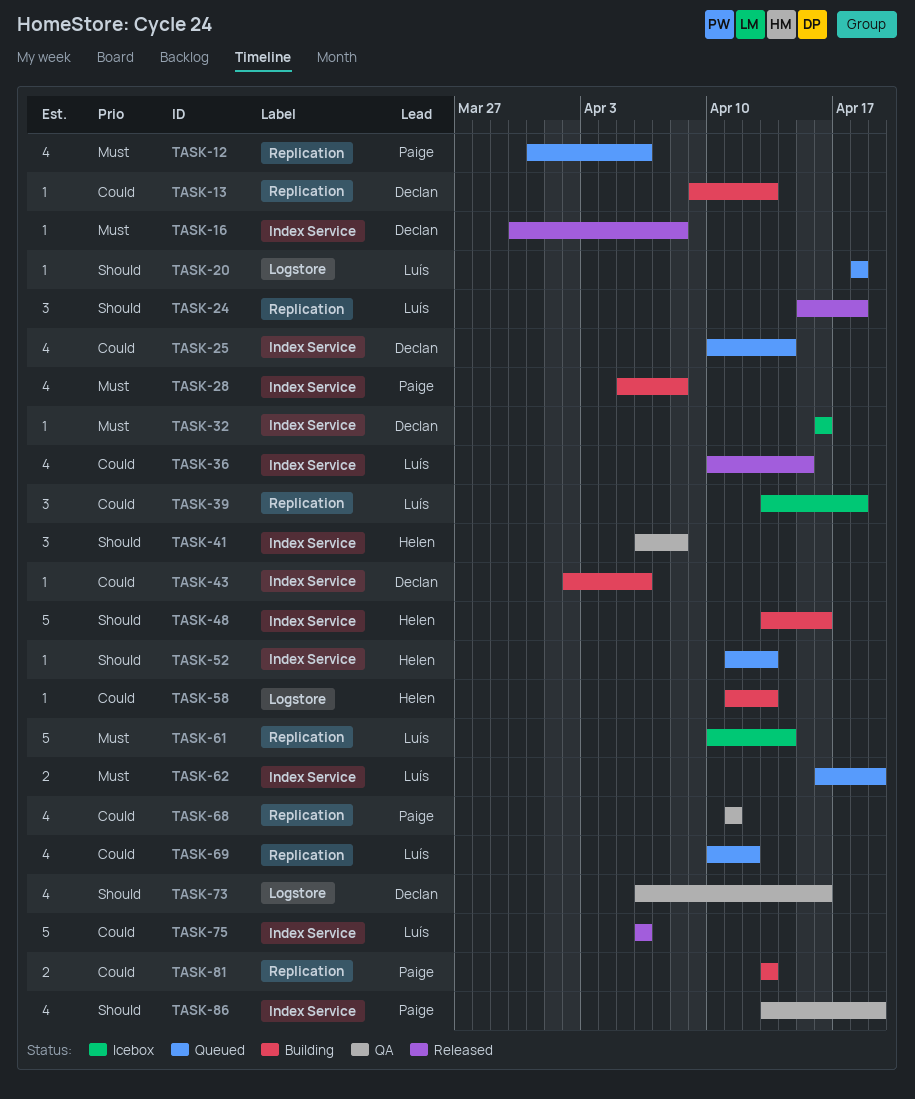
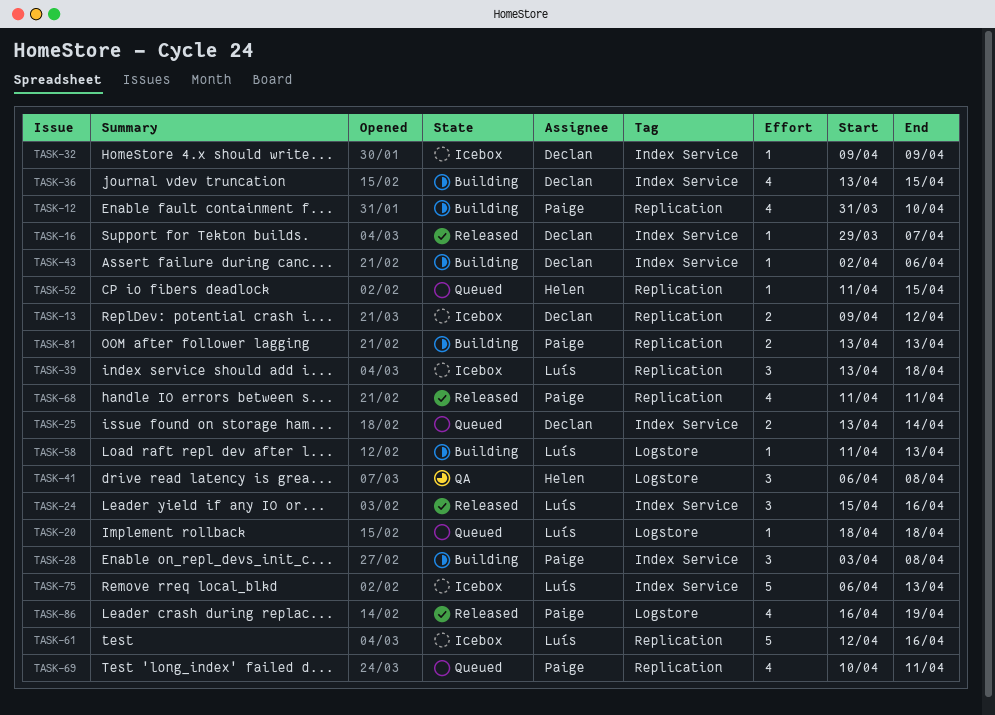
TASK-12, status: Queued -> Building
TASK-12, due: Apr 6 -> Apr 10
TASK-13, status: Building -> Icebox
TASK-13, estimate: 1 -> 2
TASK-13, due: Apr 13 -> Apr 12
TASK-16, start: Mar 30 -> Mar 29
TASK-16, due: Apr 8 -> Apr 7
TASK-24, label: Replication -> Index Service
TASK-24, due: Apr 18 -> Apr 16
TASK-25, estimate: 4 -> 2
TASK-25, start: Apr 10 -> Apr 13
TASK-28, estimate: 4 -> 3
TASK-28, start: Apr 5 -> Apr 3
TASK-32, start: Apr 16 -> Apr 9
TASK-32, due: Apr 16 -> Apr 9
TASK-36, status: Released -> Building
TASK-36, owner: Luís -> Declan
TASK-36, start: Apr 10 -> Apr 13
TASK-41, label: Index Service -> Logstore
TASK-48: present -> none
TASK-52, label: Index Service -> Replication
TASK-52, due: Apr 13 -> Apr 15
TASK-58, owner: Helen -> Luís
TASK-61, start: Apr 10 -> Apr 12
TASK-61, due: Apr 14 -> Apr 16
TASK-62: present -> none
TASK-68, status: QA -> Released
TASK-69, owner: Luís -> Paige
TASK-69, due: Apr 12 -> Apr 11
TASK-73: present -> none
TASK-75, status: Released -> Icebox
TASK-75, due: Apr 6 -> Apr 13
TASK-86, status: QA -> Released
TASK-86, label: Index Service -> Logstore
TASK-86, start: Apr 13 -> Apr 16

